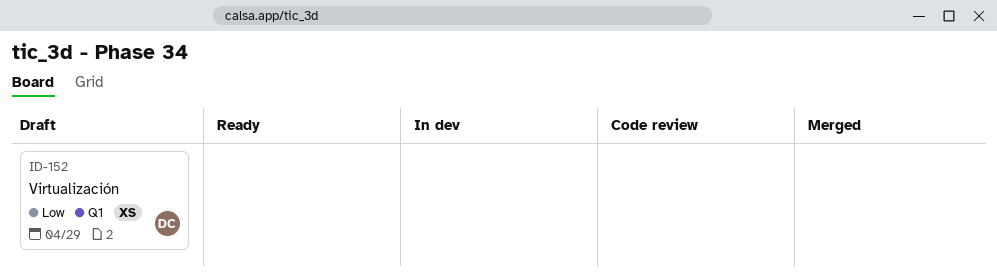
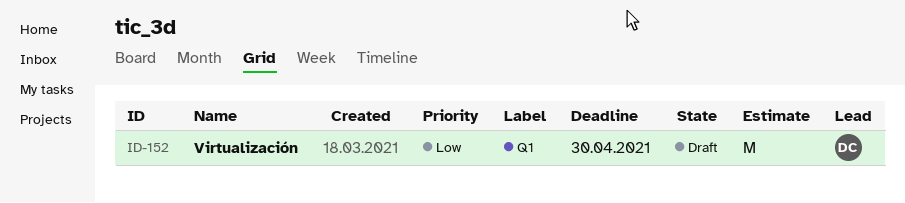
ID-152, estimate: XS -> M
ID-152, due: Apr 29 -> Apr 30

